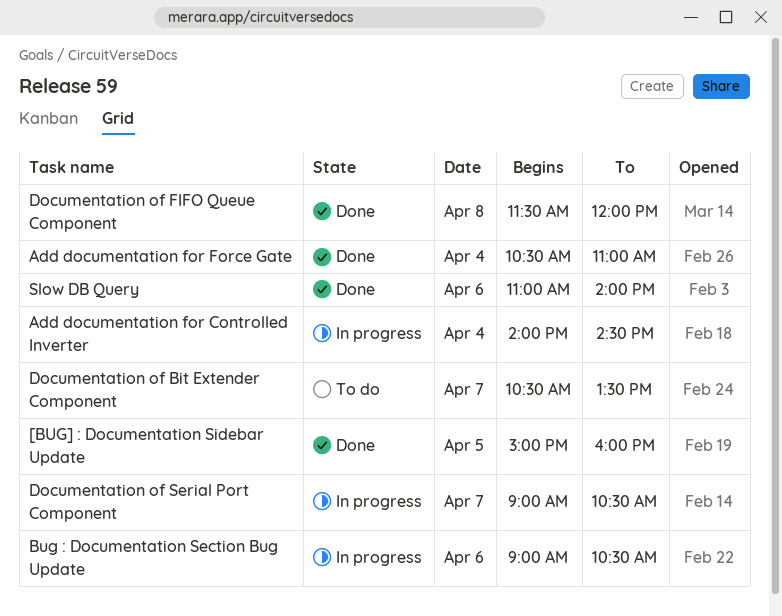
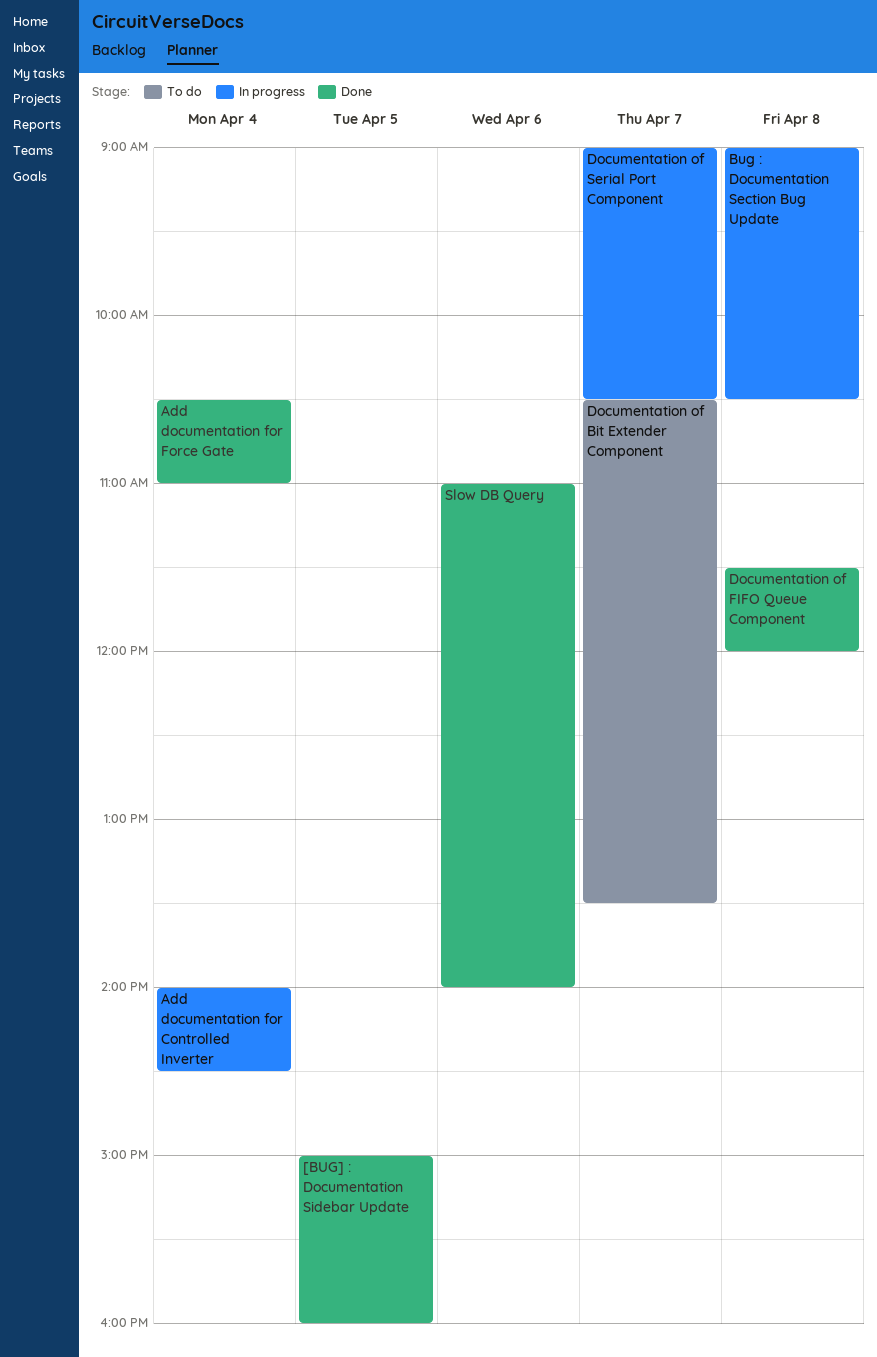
Bug : Documentation Section Bug Update, day: Apr 6 -> Apr 8

